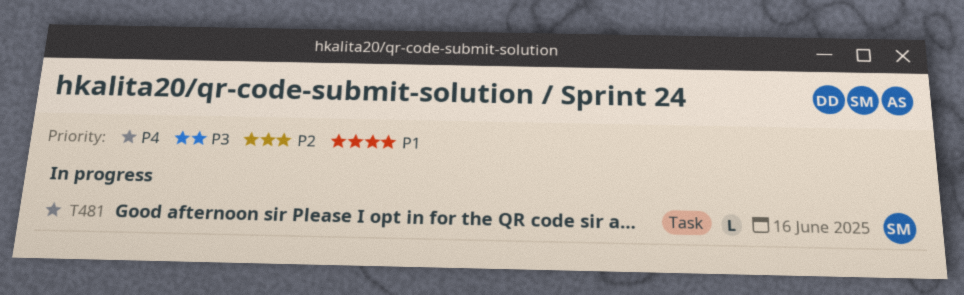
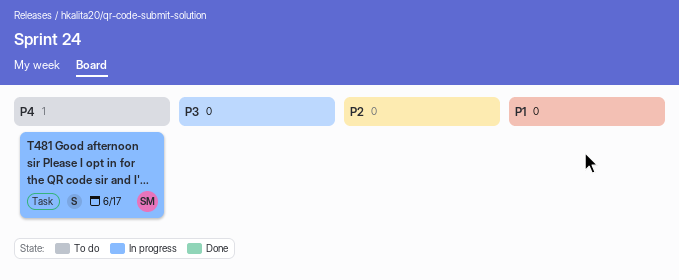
T481, estimate: L -> S
T481, due: Jun 16 -> Jun 17

